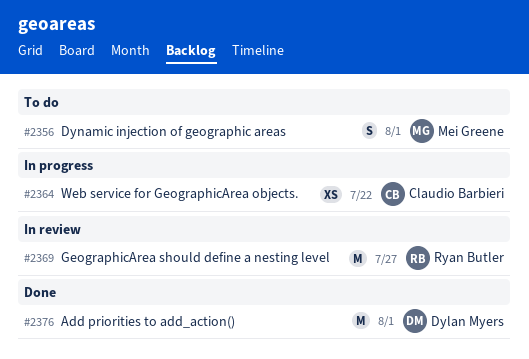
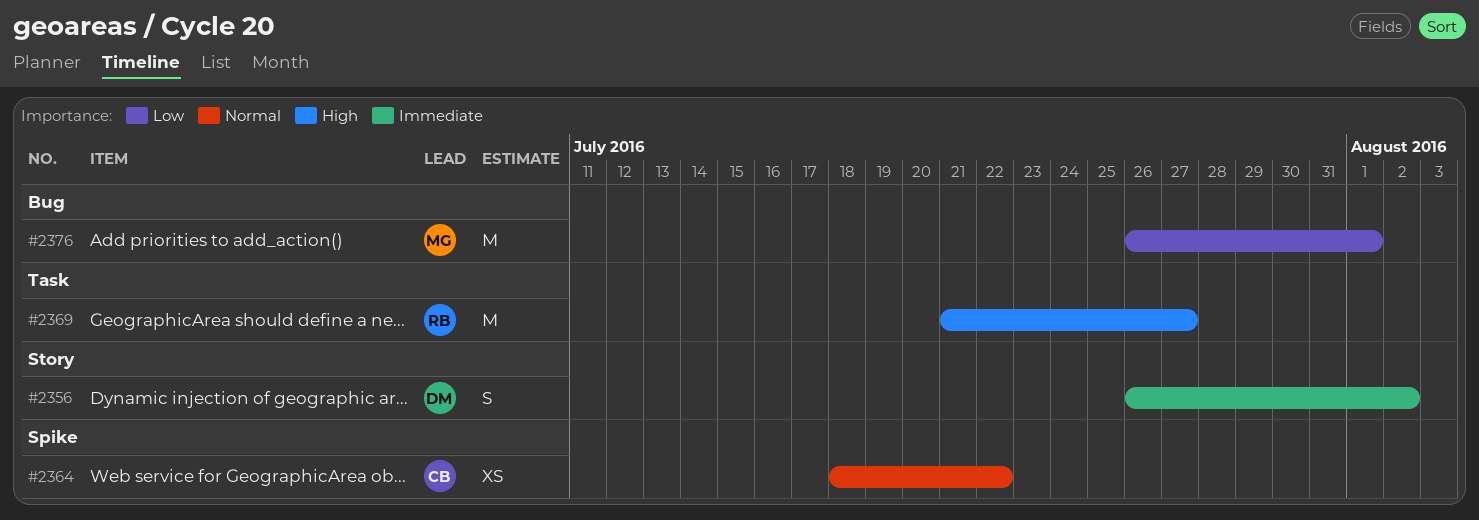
#2356, owner: Mei Greene -> Dylan Myers
#2356, due: Aug 1 -> Aug 2
#2376, owner: Dylan Myers -> Mei Greene

